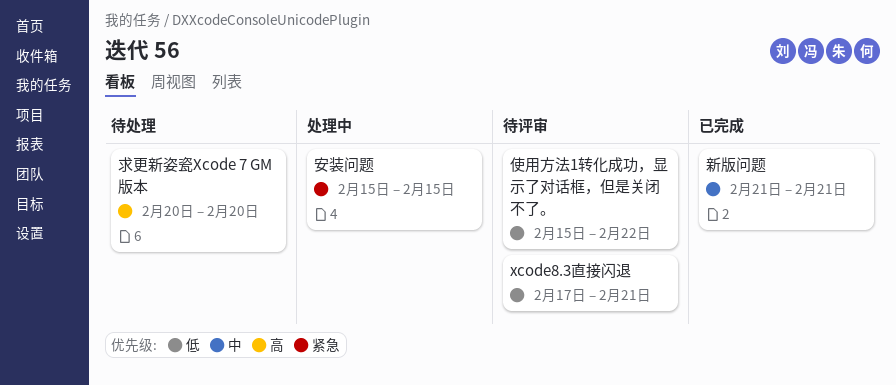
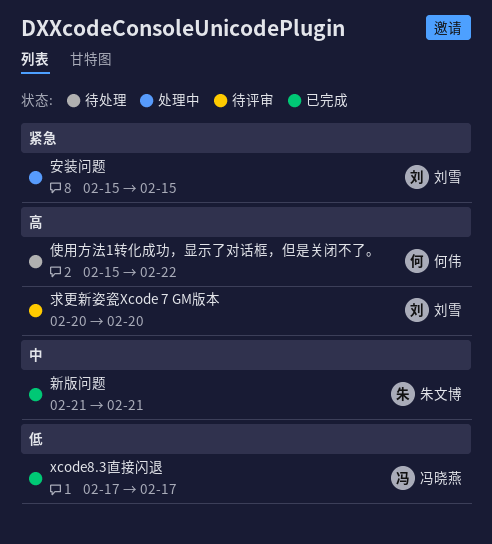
xcode8.3直接闪退, status: 待评审 -> 已完成
xcode8.3直接闪退, due: Feb 21 -> Feb 17
使用方法1转化成功，显示了对话框，但是关闭不了。, status: 待评审 -> 待处理
使用方法1转化成功，显示了对话框，但是关闭不了。, priority: 低 -> 高
求更新姿瓷Xcode 7 GM版本, status: 待处理 -> 待评审

